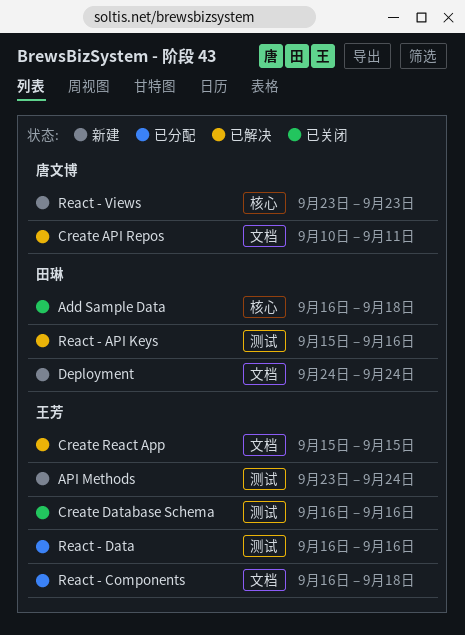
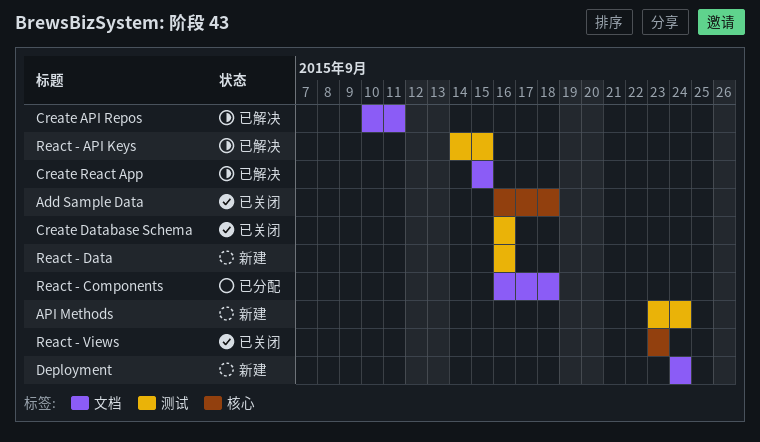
React - API Keys, start: Sep 15 -> Sep 14
React - API Keys, due: Sep 16 -> Sep 15
React - Data, status: 已分配 -> 新建
React - Views, status: 新建 -> 已关闭

